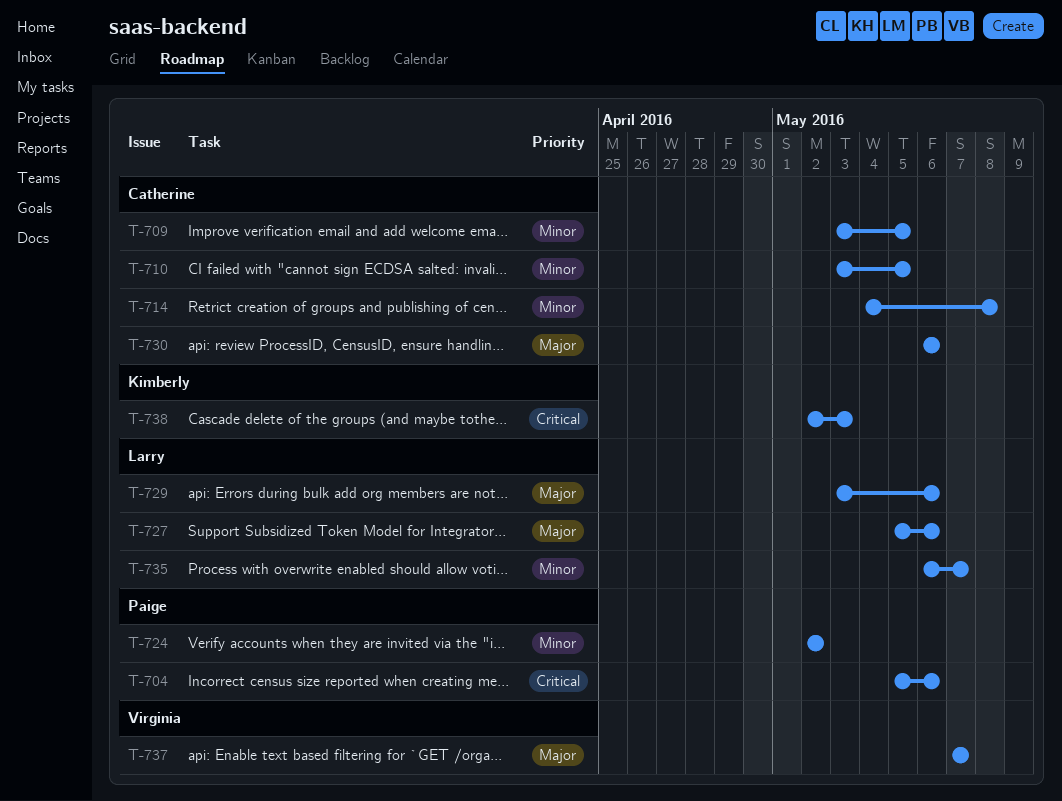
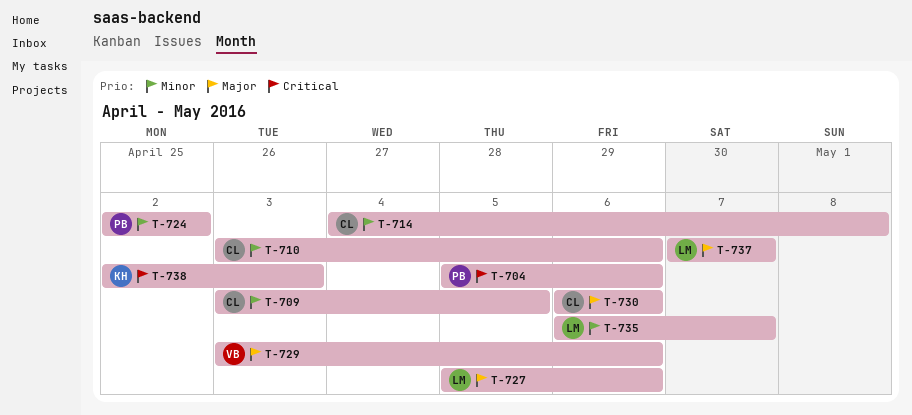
T-710, due: May 5 -> May 6
T-729, owner: Larry -> Virginia
T-737, owner: Virginia -> Larry

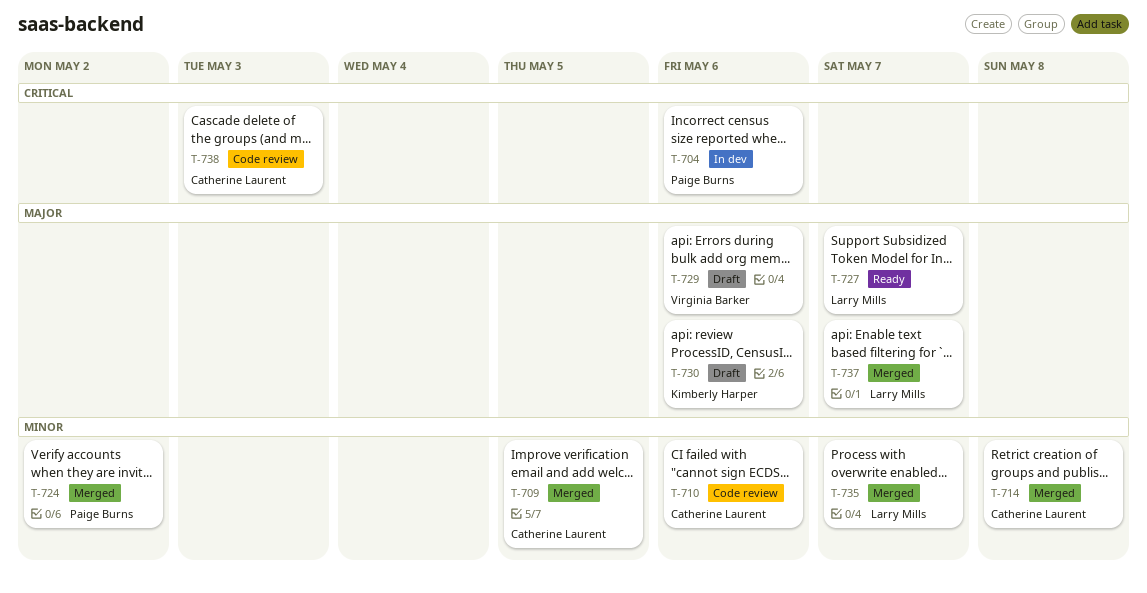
T-727, due: May 6 -> May 7
T-730, owner: Catherine Laurent -> Kimberly Harper
T-738, owner: Kimberly Harper -> Catherine Laurent

